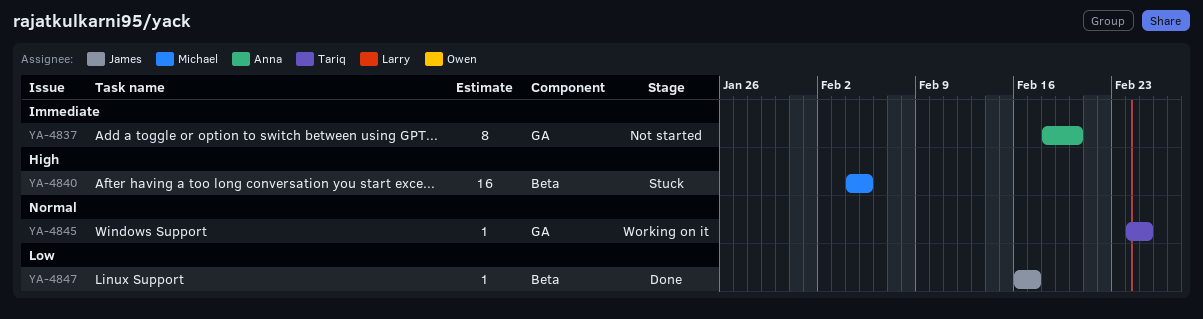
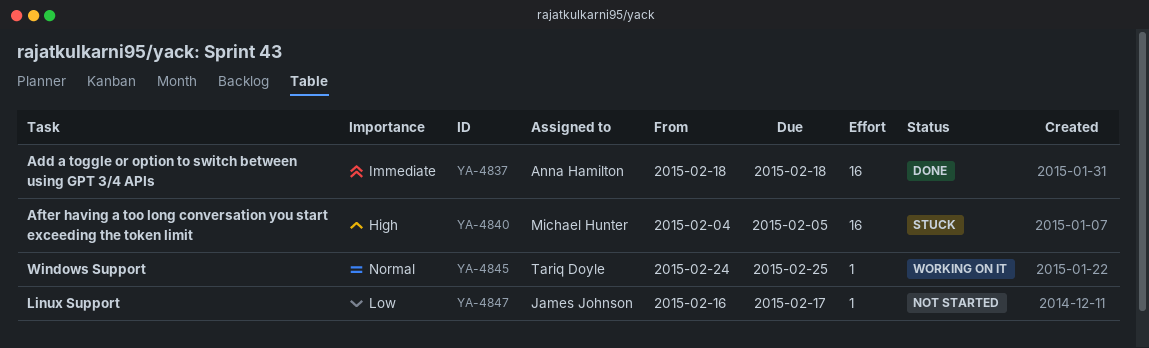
YA-4837, status: Not started -> Done
YA-4837, estimate: 8 -> 16
YA-4837, due: Feb 20 -> Feb 18
YA-4847, status: Done -> Not started

